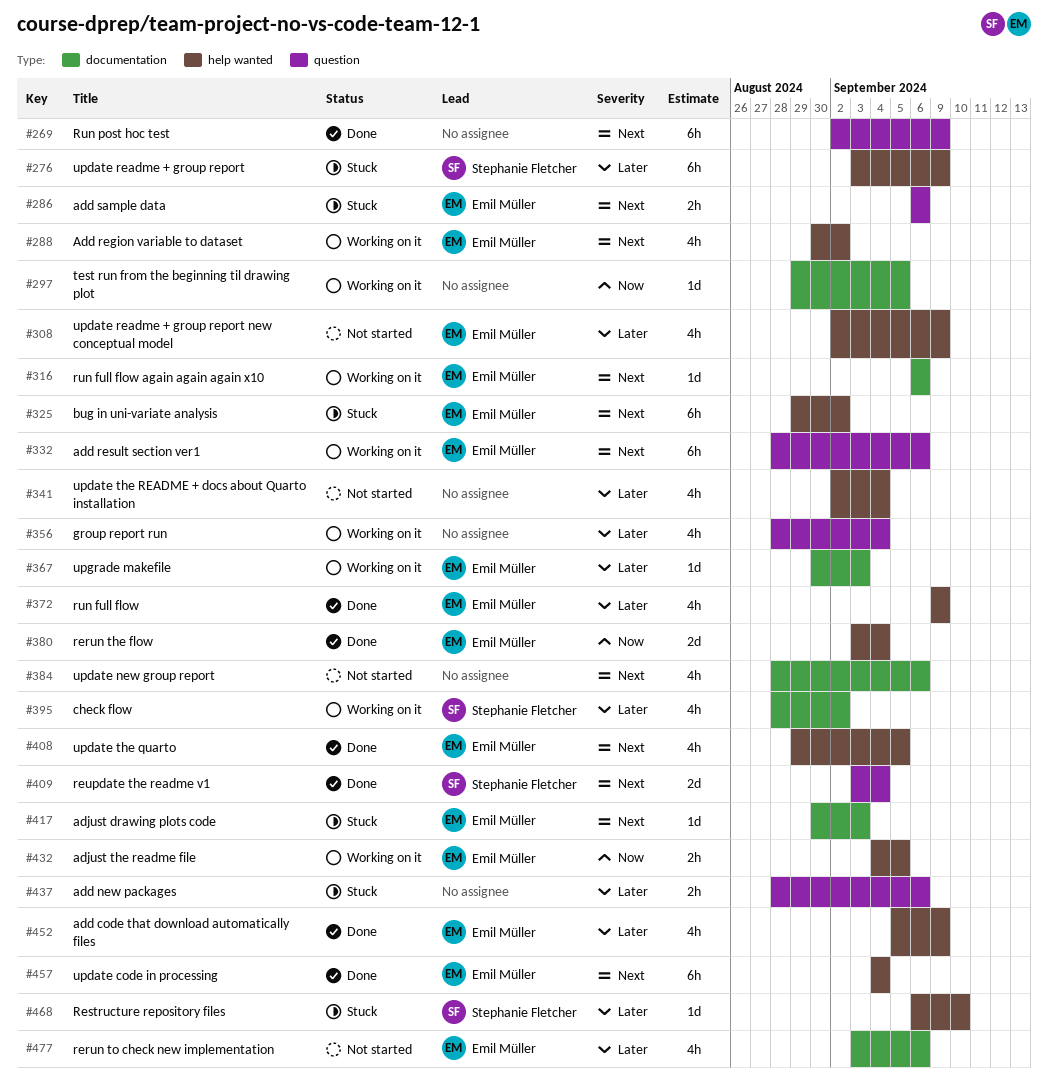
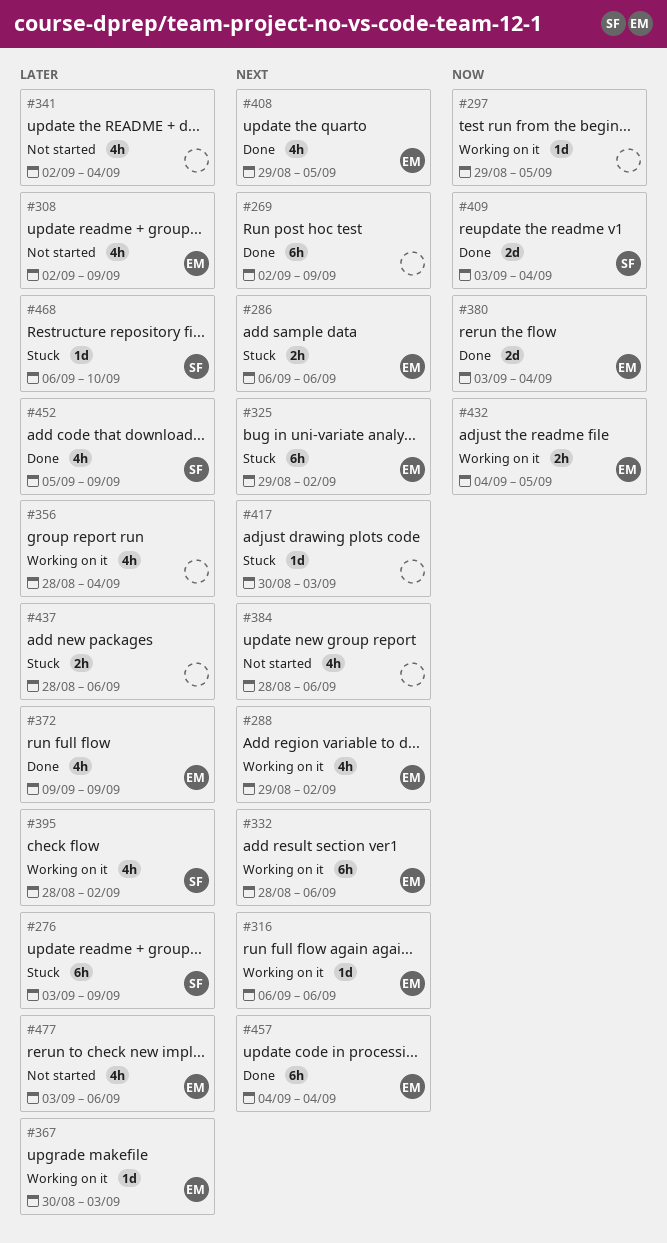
#288, start: Aug 30 -> Aug 29
#409, priority: Next -> Now
#417, owner: Emil Müller -> none
#452, owner: Emil Müller -> Stephanie Fletcher

